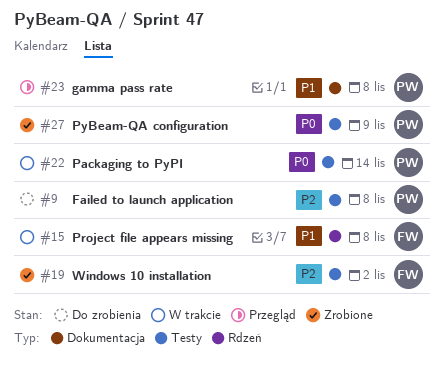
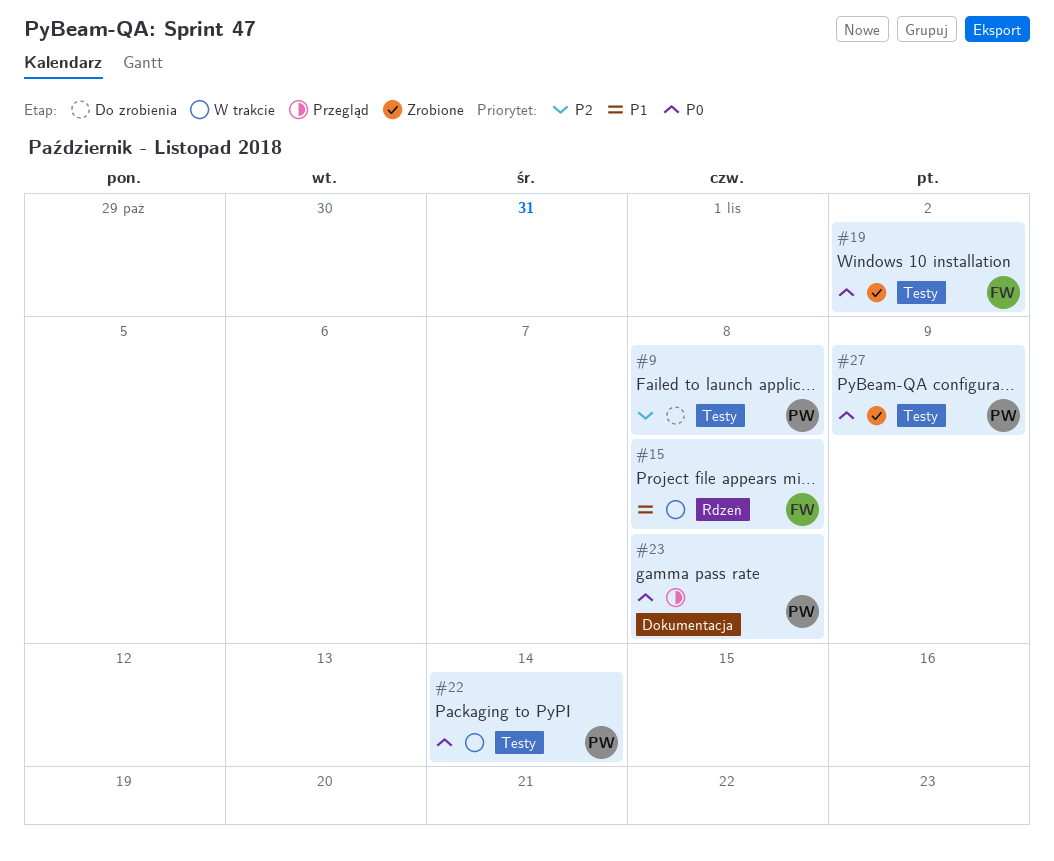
#19, priority: P2 -> P0
#23, priority: P1 -> P0

